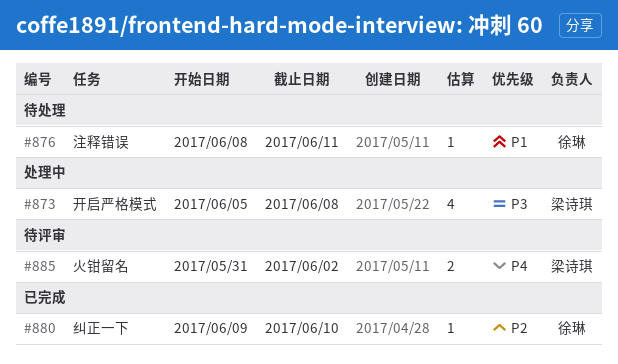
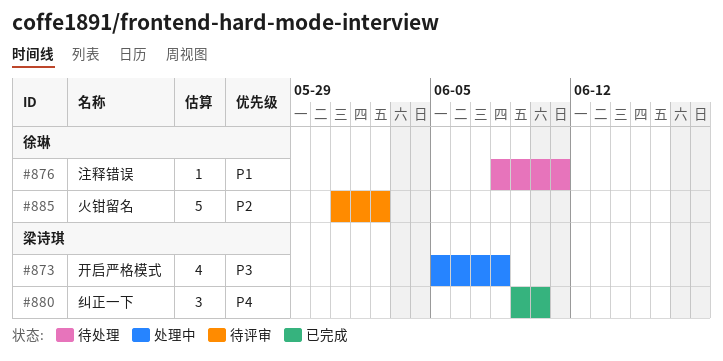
#880, owner: 徐琳 -> 梁诗琪
#880, priority: P2 -> P4
#880, estimate: 1 -> 3
#885, owner: 梁诗琪 -> 徐琳
#885, priority: P4 -> P2
#885, estimate: 2 -> 5

